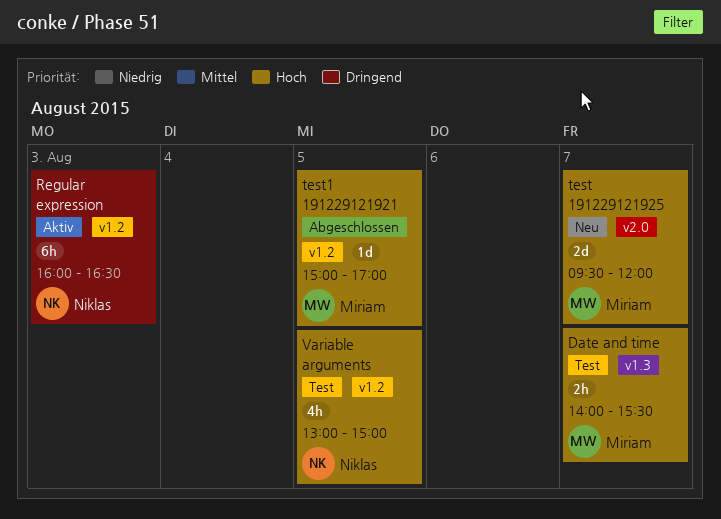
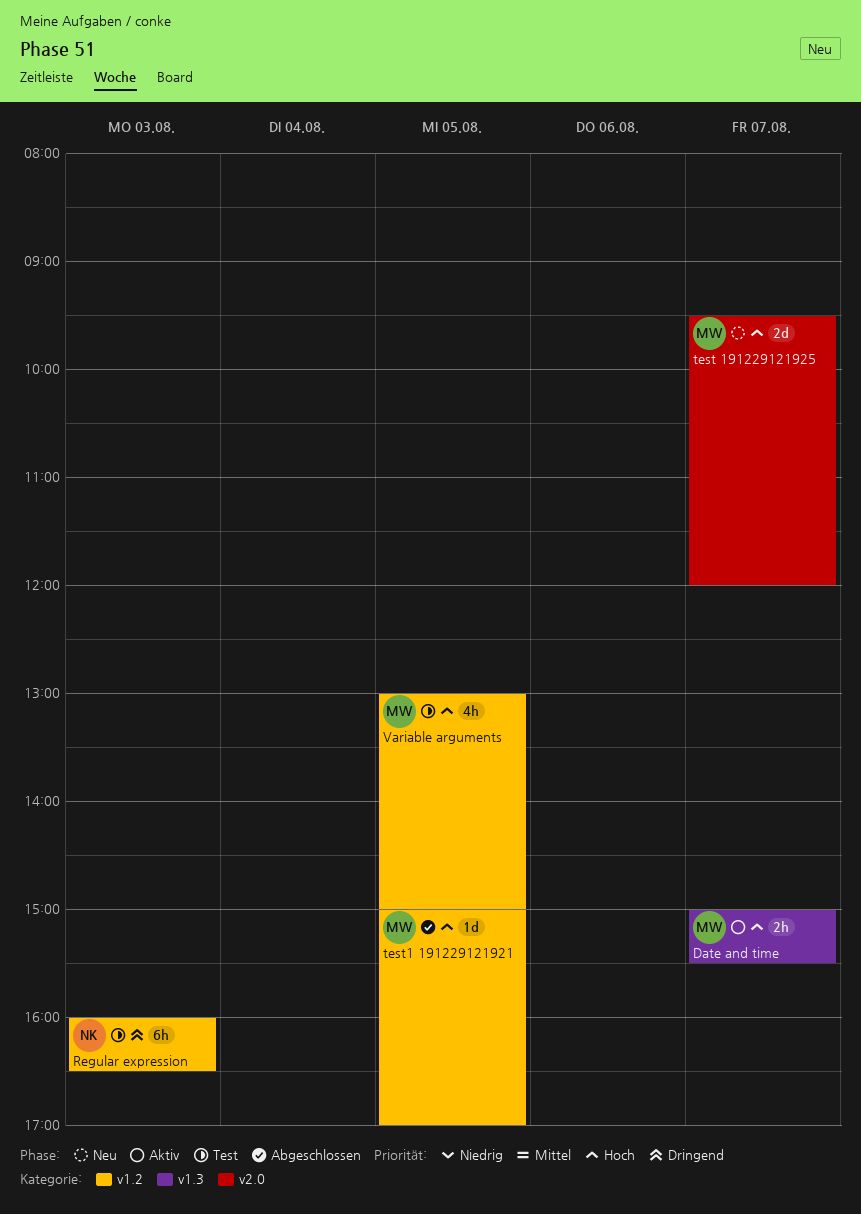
Date and time, status: Test -> Aktiv
Date and time, begins: 14:00 -> 15:00
Regular expression, status: Aktiv -> Test
Variable arguments, owner: Niklas -> Miriam

